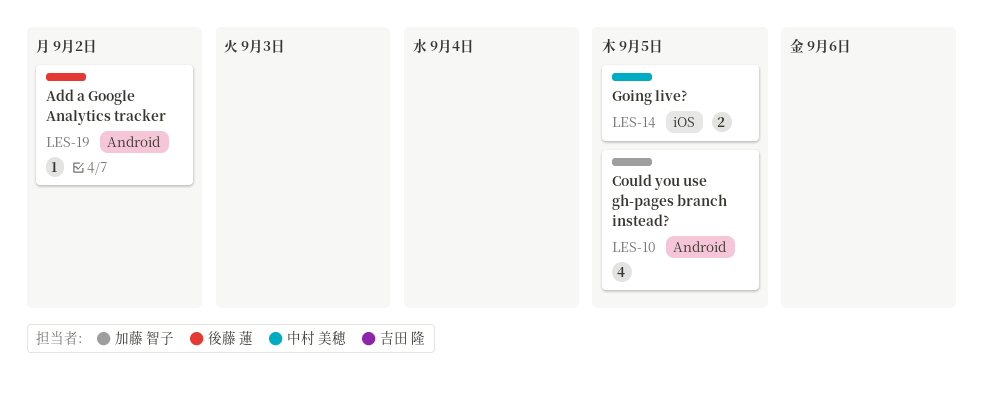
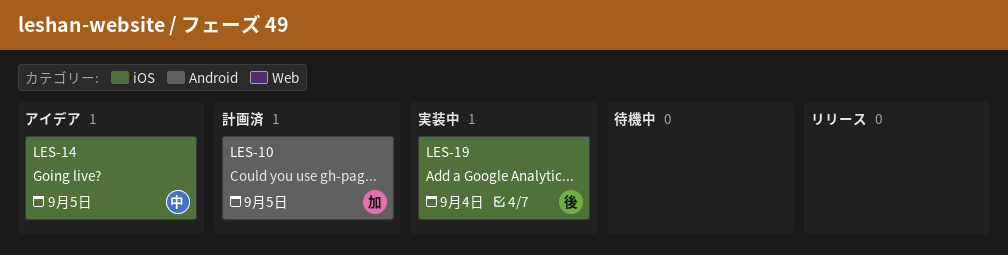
LES-19, label: Android -> iOS
LES-19, due: Sep 2 -> Sep 4

